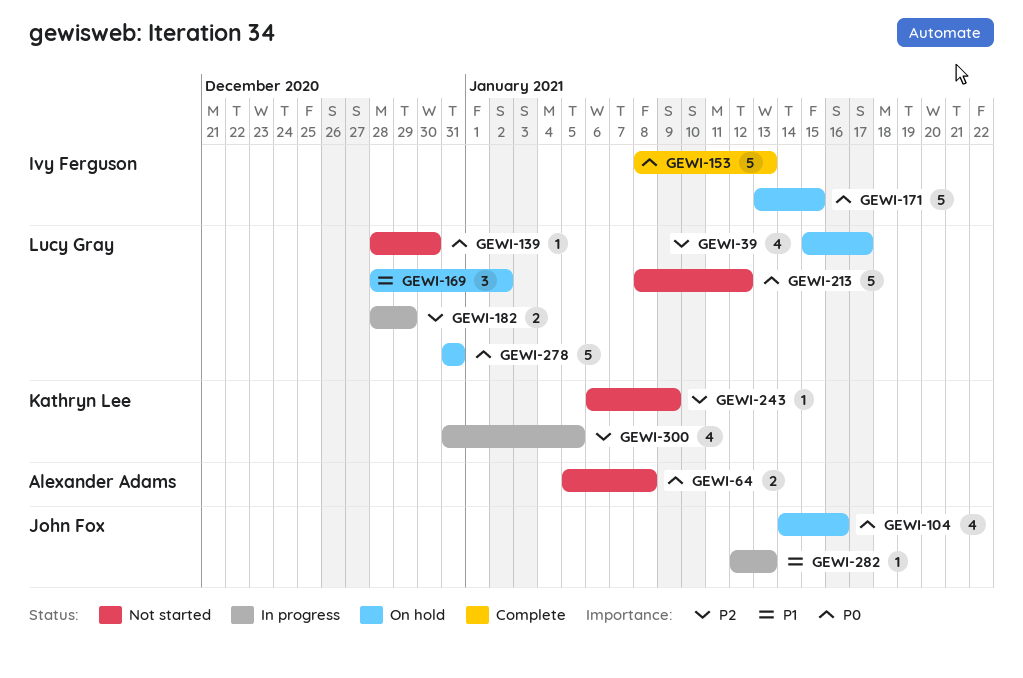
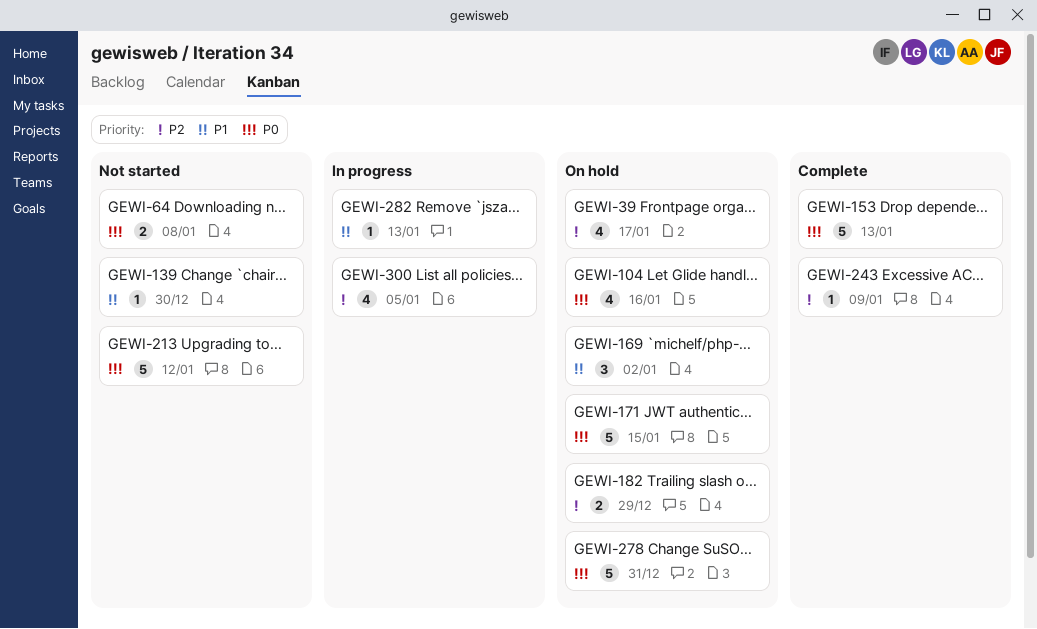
GEWI-139, priority: P0 -> P1
GEWI-182, status: In progress -> On hold
GEWI-243, status: Not started -> Complete

